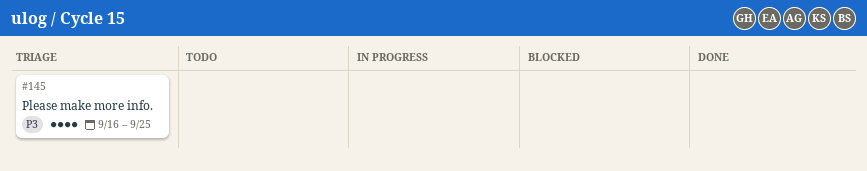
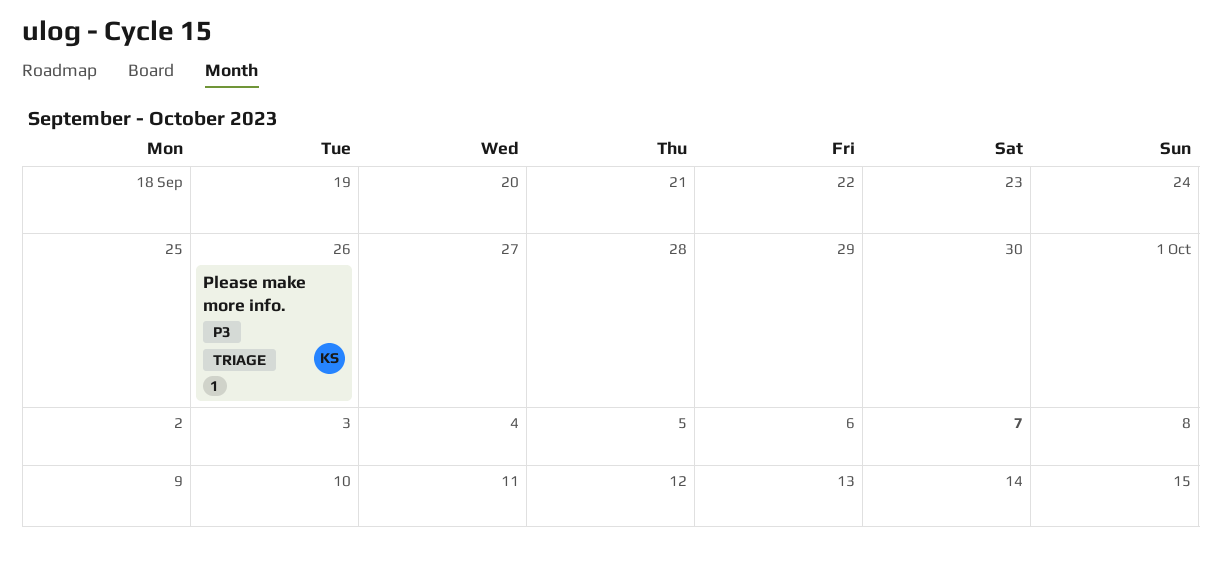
Please make more info., estimate: 4 -> 1
Please make more info., due: Sep 25 -> Sep 26

